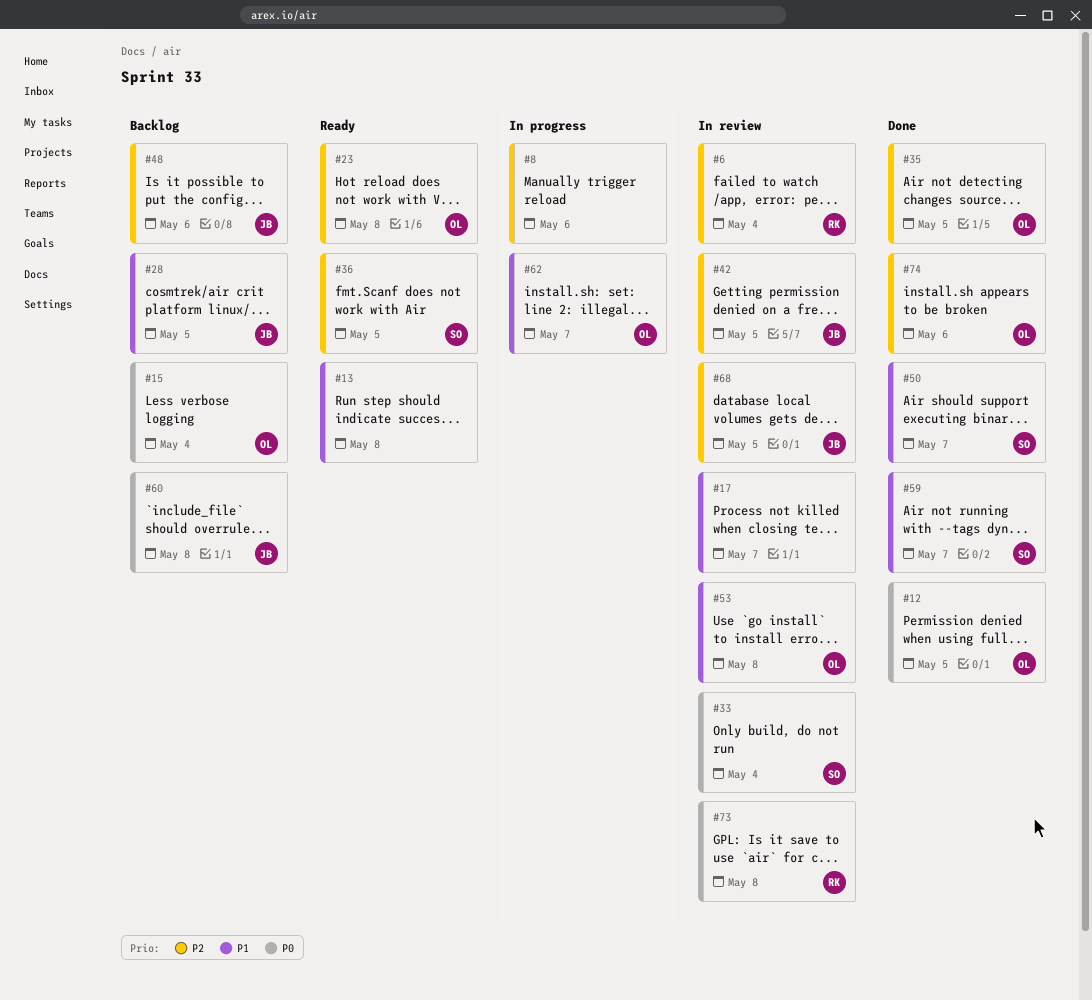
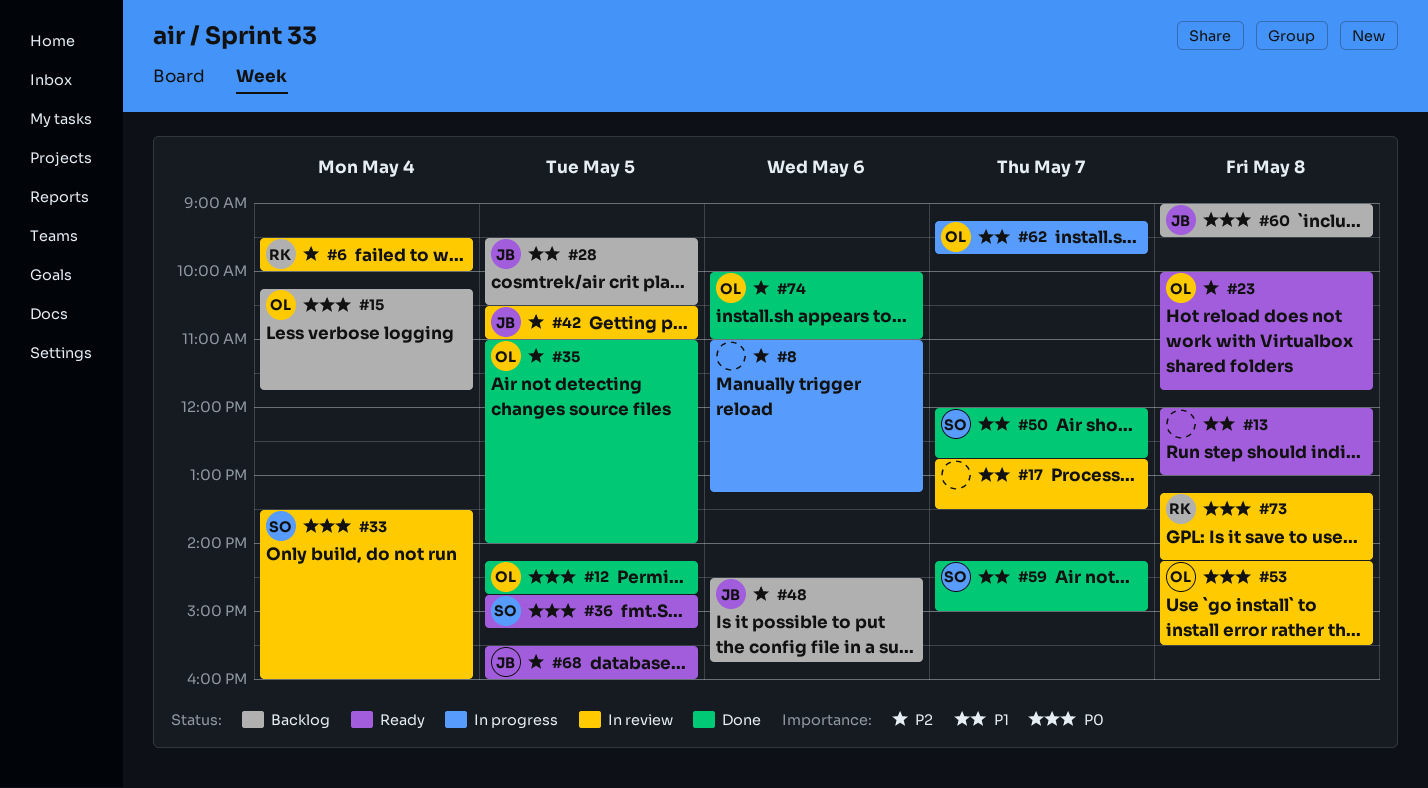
#36, priority: P2 -> P0
#53, priority: P1 -> P0
#68, status: In review -> Ready

